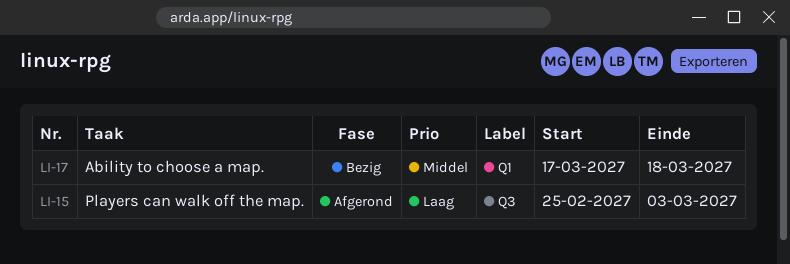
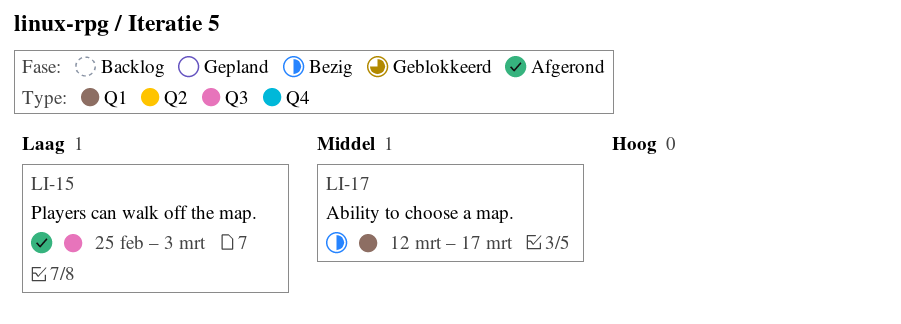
LI-17, start: Mar 17 -> Mar 12
LI-17, due: Mar 18 -> Mar 17

